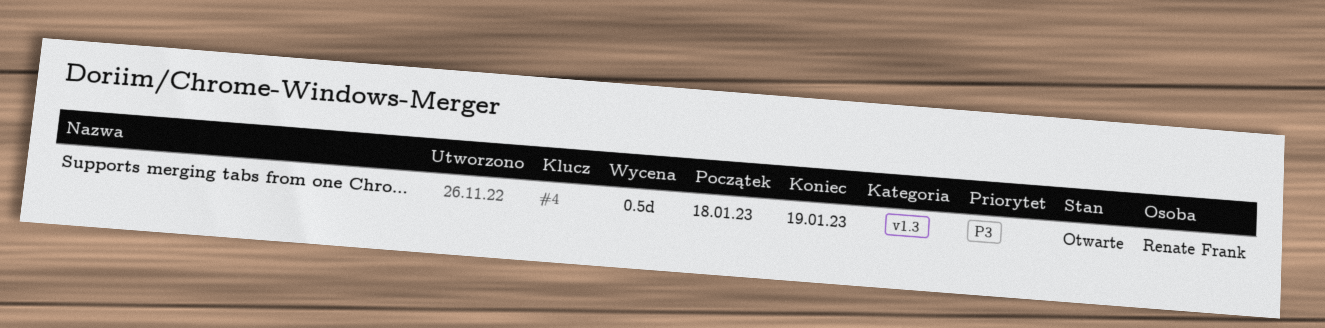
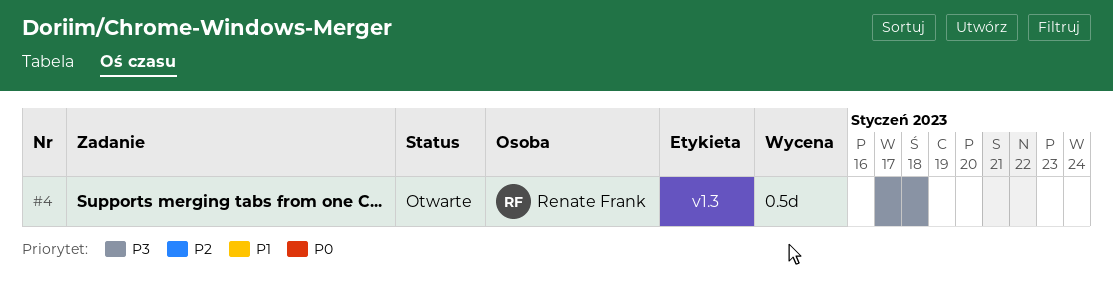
#4, start: Jan 18 -> Jan 17
#4, due: Jan 19 -> Jan 18

